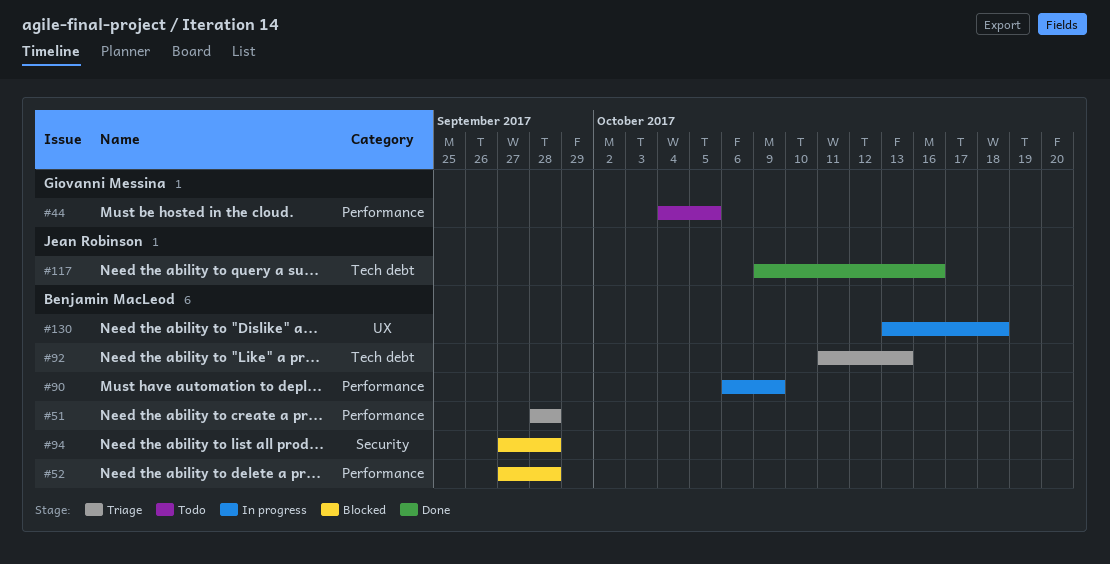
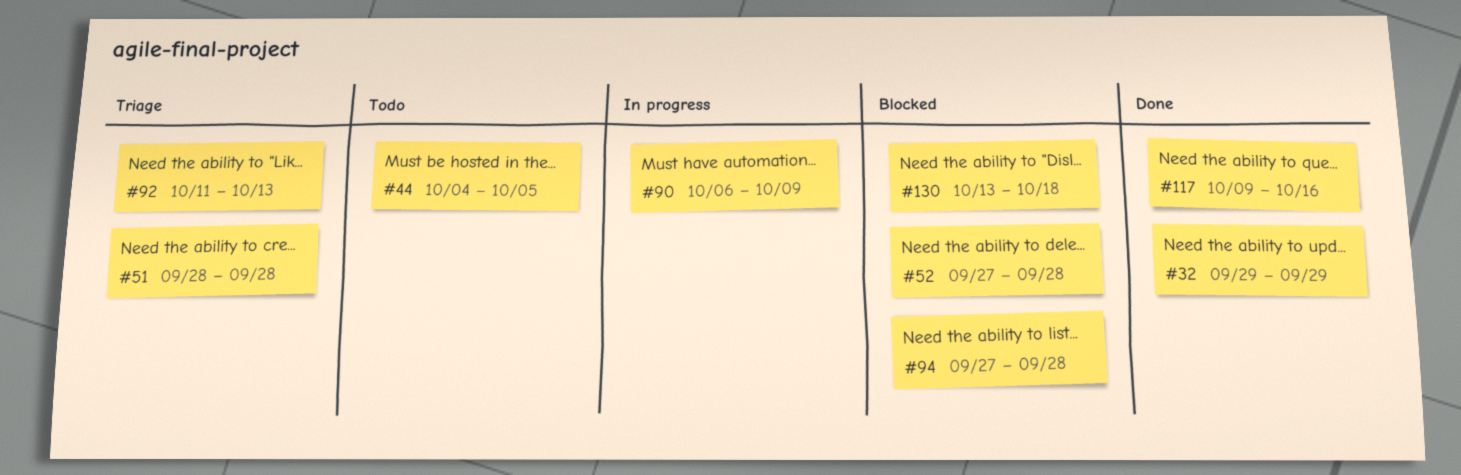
#32: none -> present
#130, status: In progress -> Blocked

